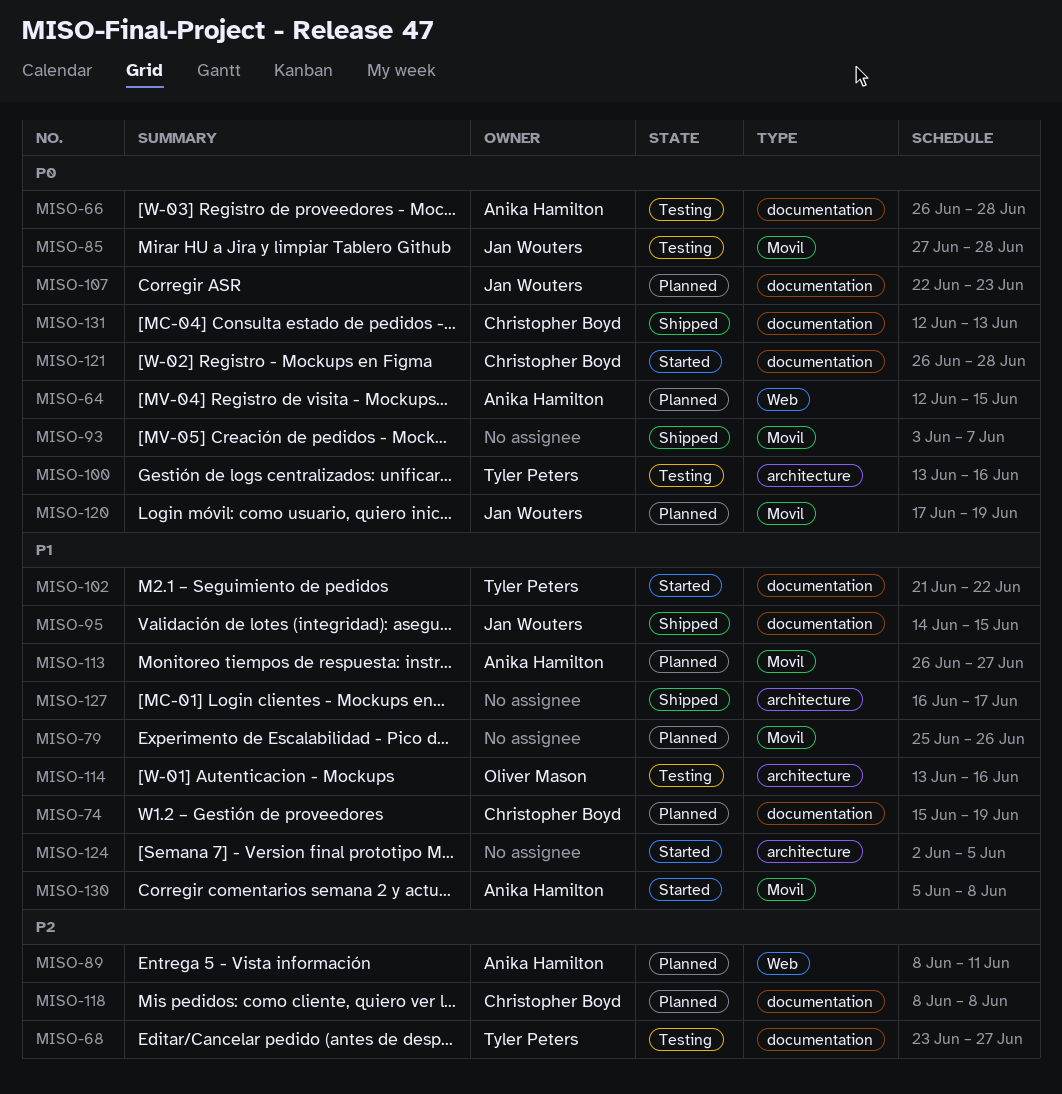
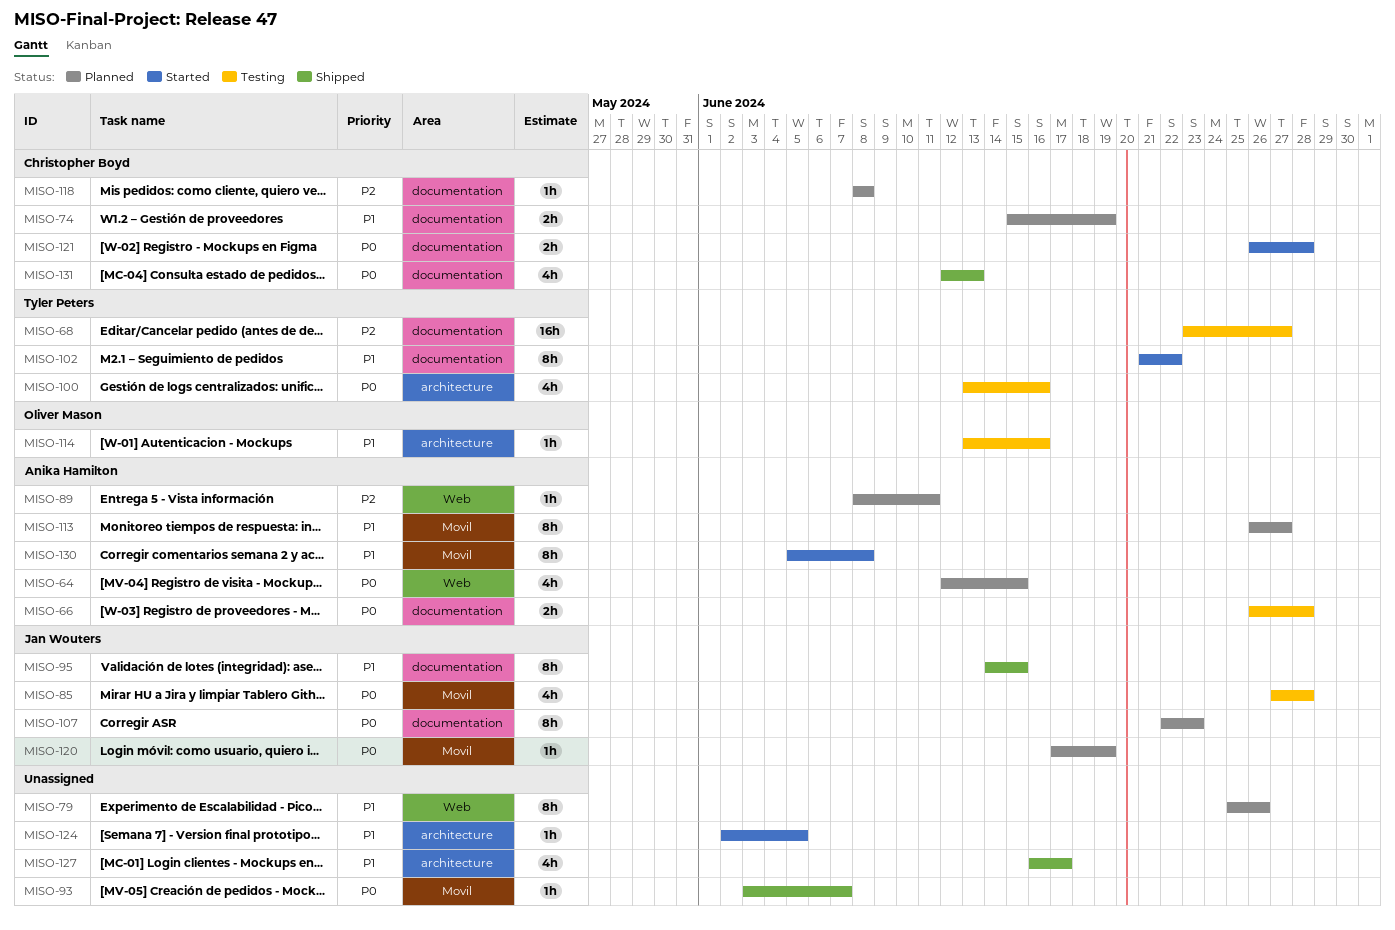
MISO-79, label: Movil -> Web

